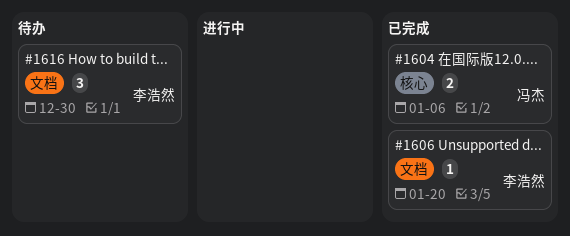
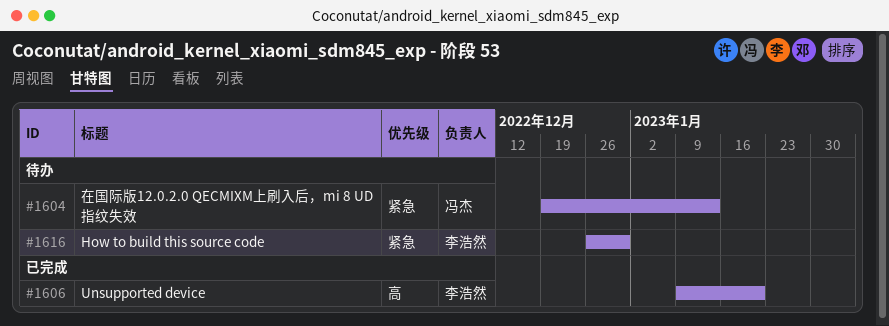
#1604, status: 已完成 -> 待办
#1604, due: Jan 6 -> Jan 13

